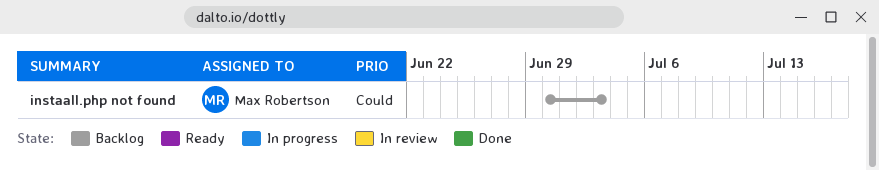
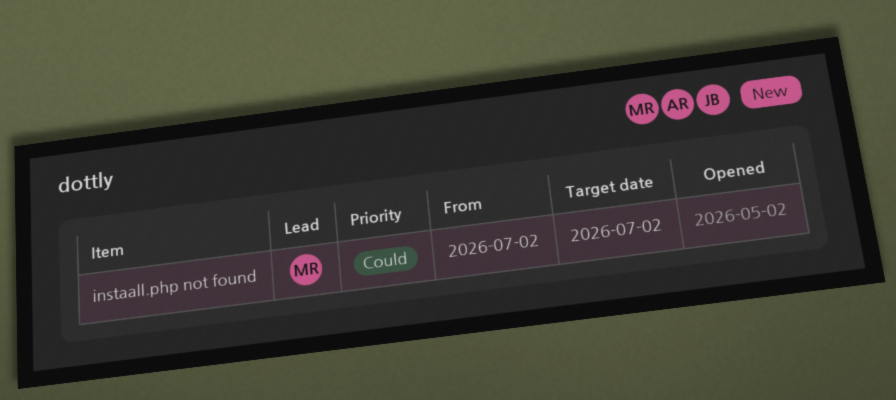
instaall.php not found, start: Jun 30 -> Jul 2
instaall.php not found, due: Jul 3 -> Jul 2

